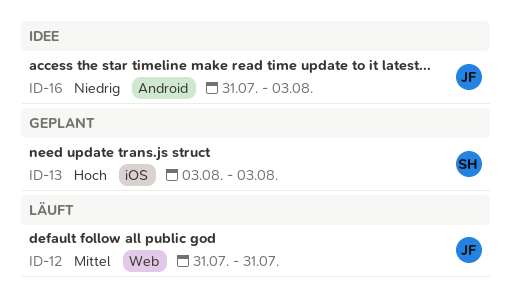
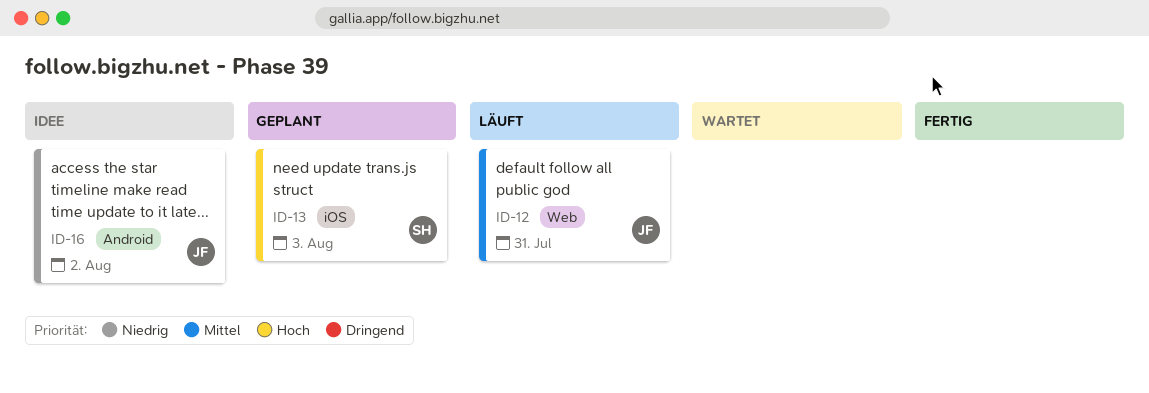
ID-16, due: Aug 3 -> Aug 2

